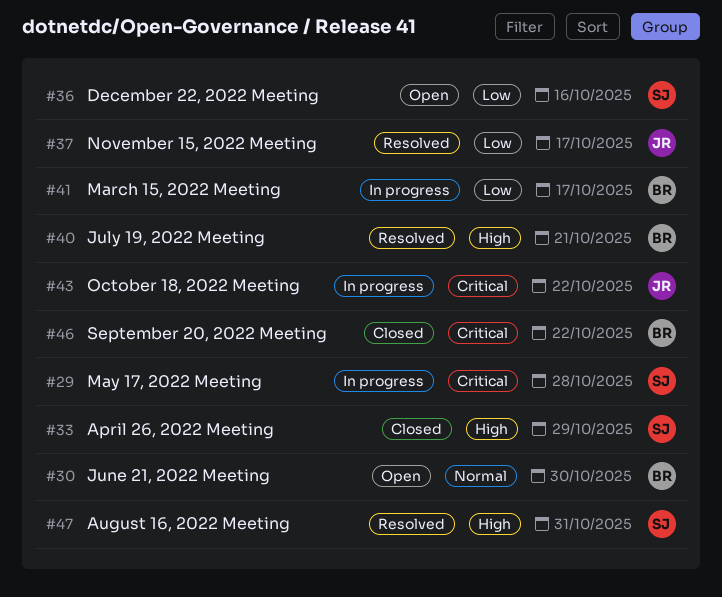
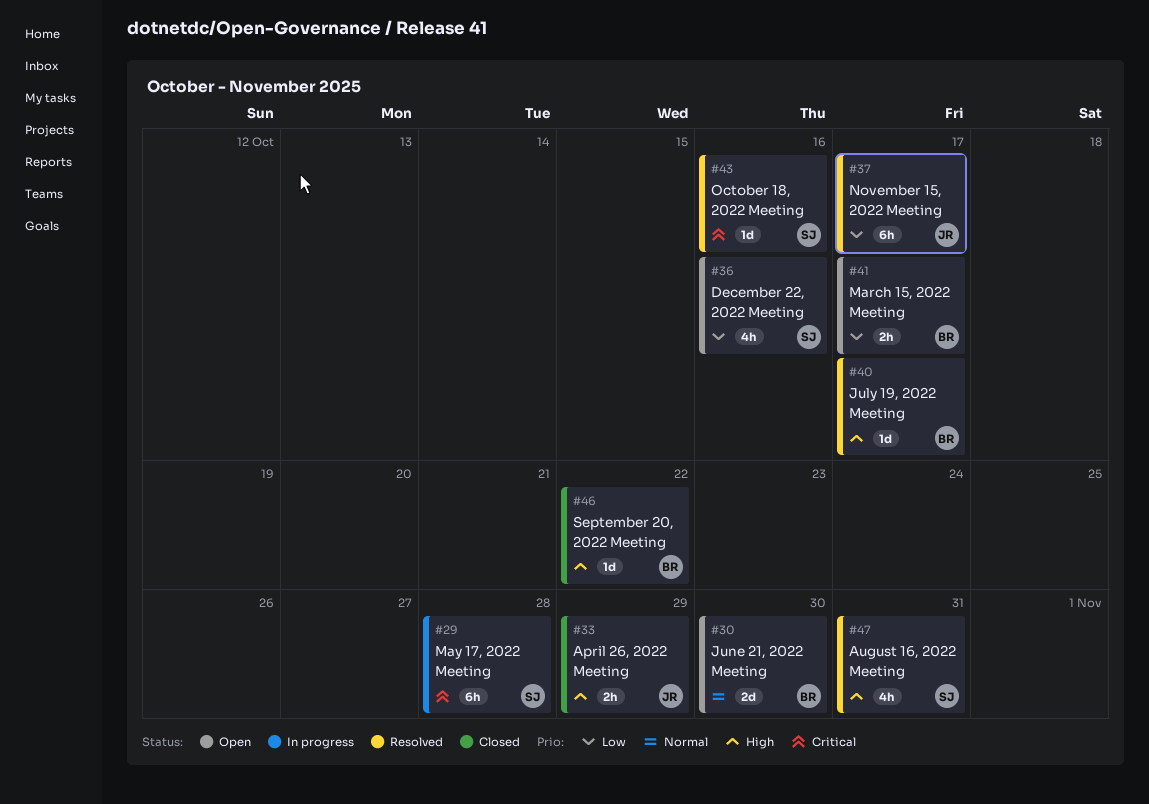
#33, owner: SJ -> JR
#40, due: Oct 21 -> Oct 17
#41, status: In progress -> Open
#43, status: In progress -> Resolved
#43, owner: JR -> SJ
#43, due: Oct 22 -> Oct 16
#46, priority: Critical -> High

